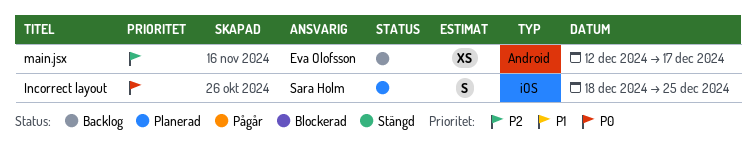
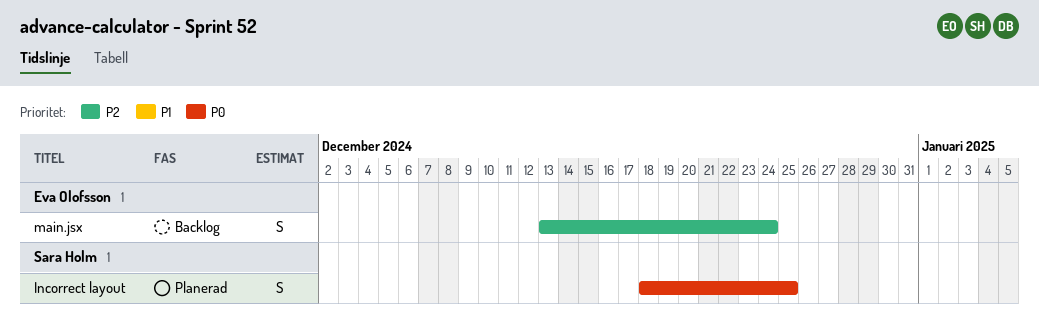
main.jsx, estimate: XS -> S
main.jsx, start: Dec 12 -> Dec 13
main.jsx, due: Dec 17 -> Dec 24

